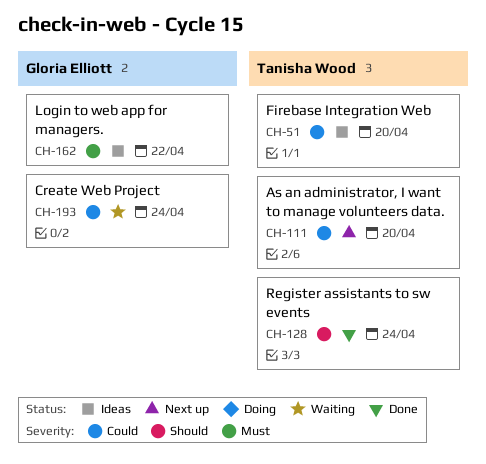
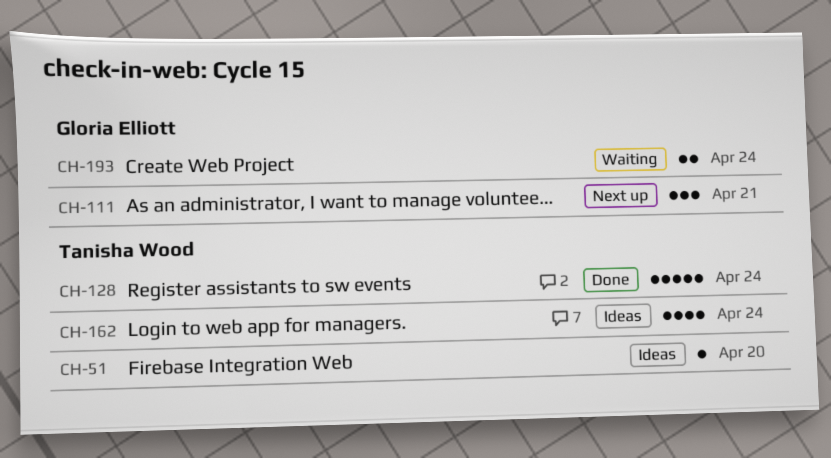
CH-111, owner: Tanisha Wood -> Gloria Elliott
CH-111, due: Apr 20 -> Apr 21
CH-162, owner: Gloria Elliott -> Tanisha Wood
CH-162, due: Apr 22 -> Apr 24

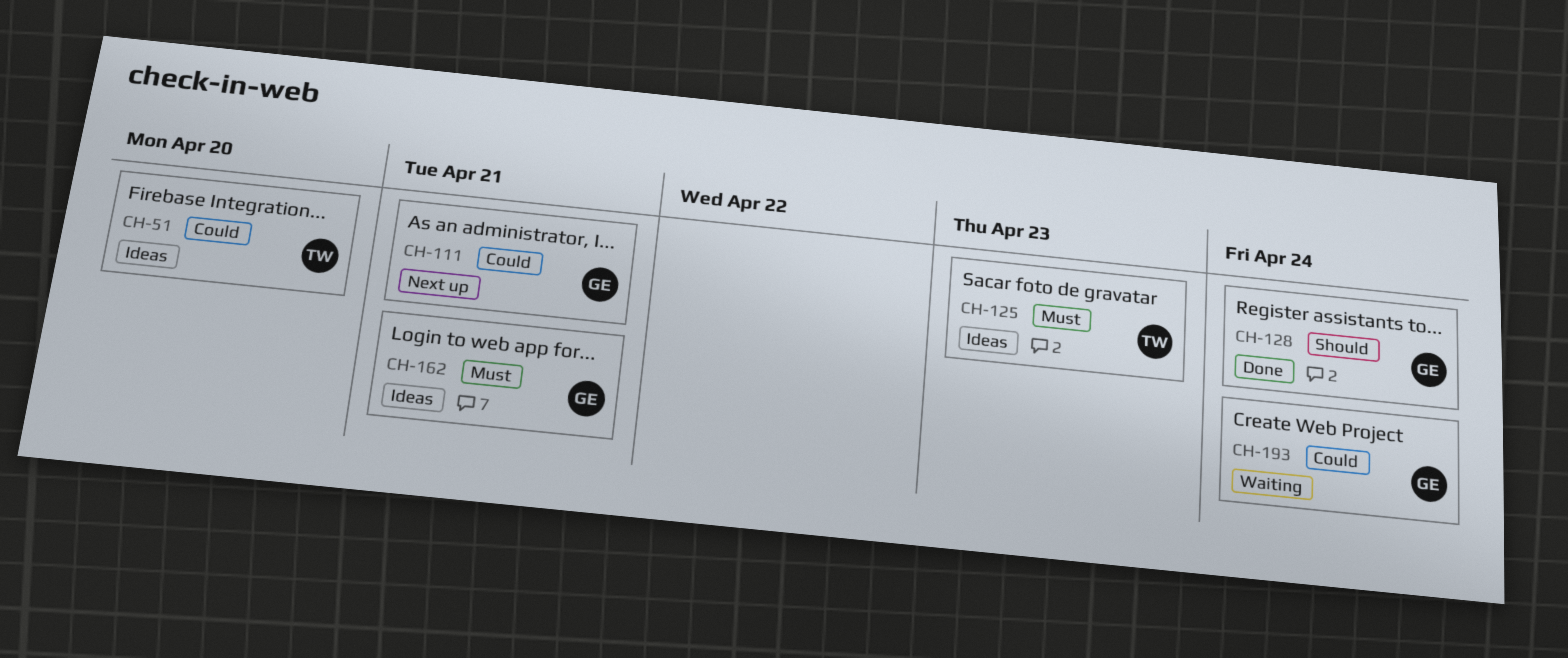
CH-125: none -> present
CH-128, owner: Tanisha Wood -> Gloria Elliott
CH-162, owner: Tanisha Wood -> Gloria Elliott
CH-162, due: Apr 24 -> Apr 21

